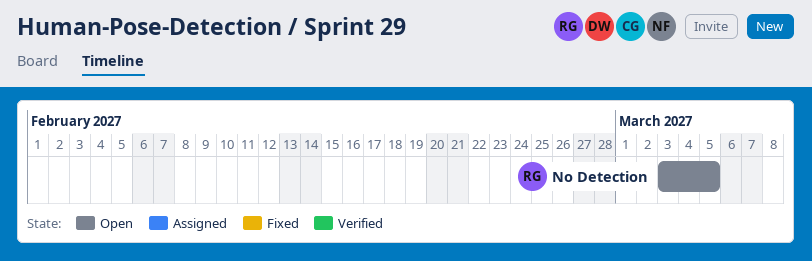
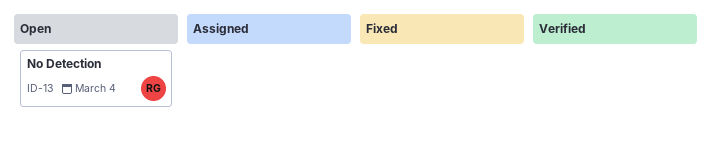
No Detection, due: Mar 5 -> Mar 4

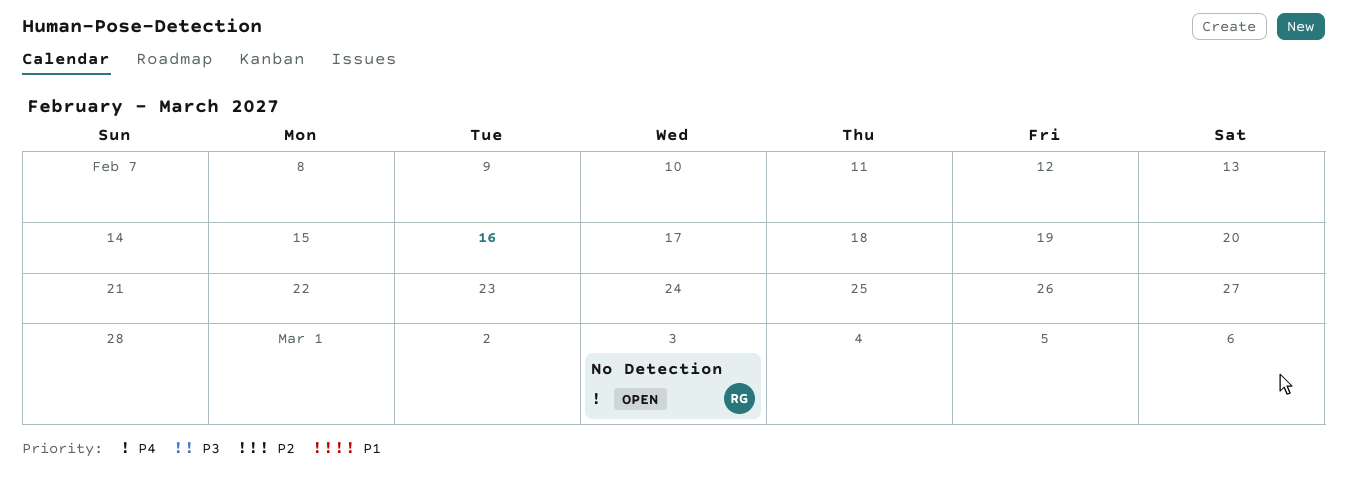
No Detection, due: Mar 4 -> Mar 3

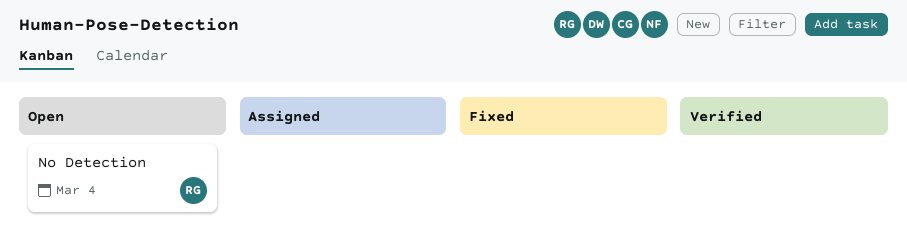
No Detection, due: Mar 3 -> Mar 4

